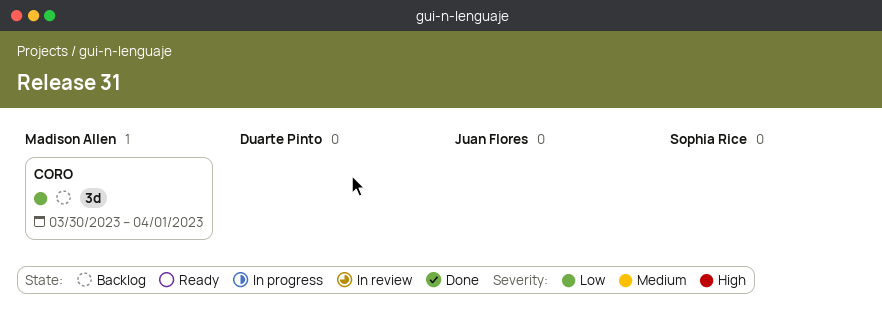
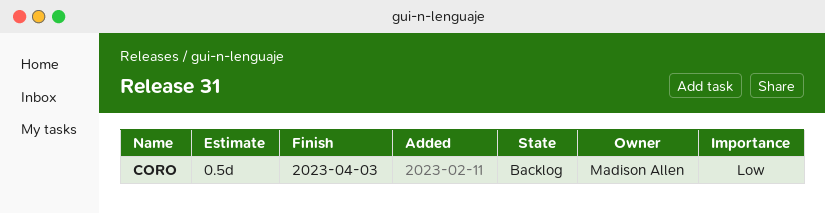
CORO, estimate: 3d -> 0.5d
CORO, due: Apr 1 -> Apr 3

